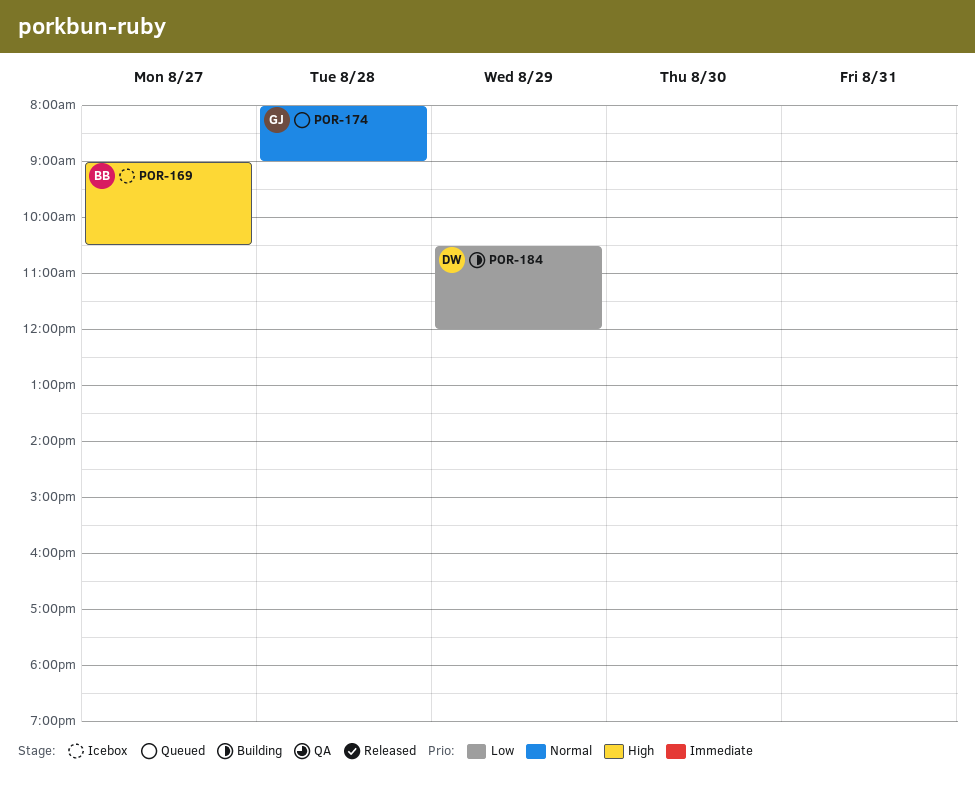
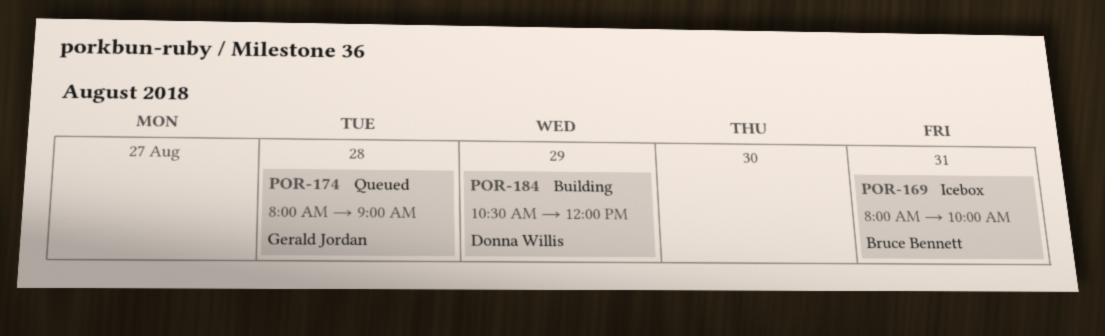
POR-169, day: Aug 27 -> Aug 31
POR-169, begins: 09:00 -> 08:00
POR-169, ends: 10:30 -> 10:00

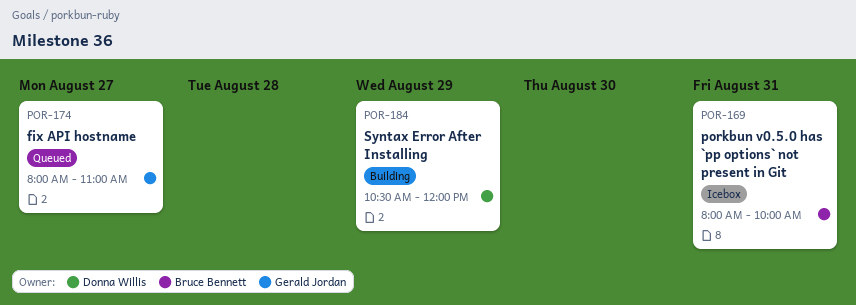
POR-174, day: Aug 28 -> Aug 27
POR-174, ends: 09:00 -> 11:00

